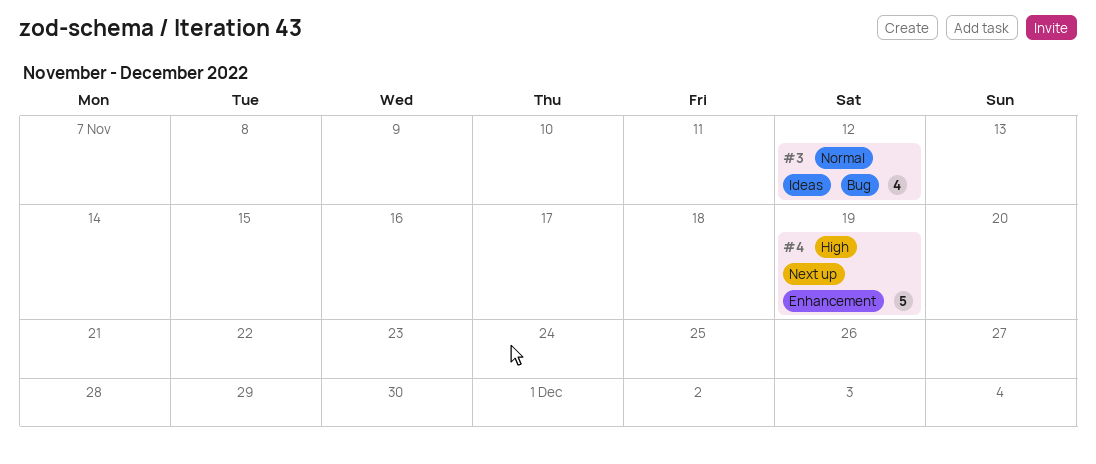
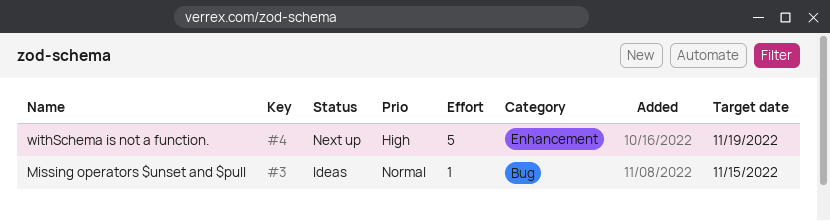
#3, estimate: 4 -> 1
#3, due: Nov 12 -> Nov 15

